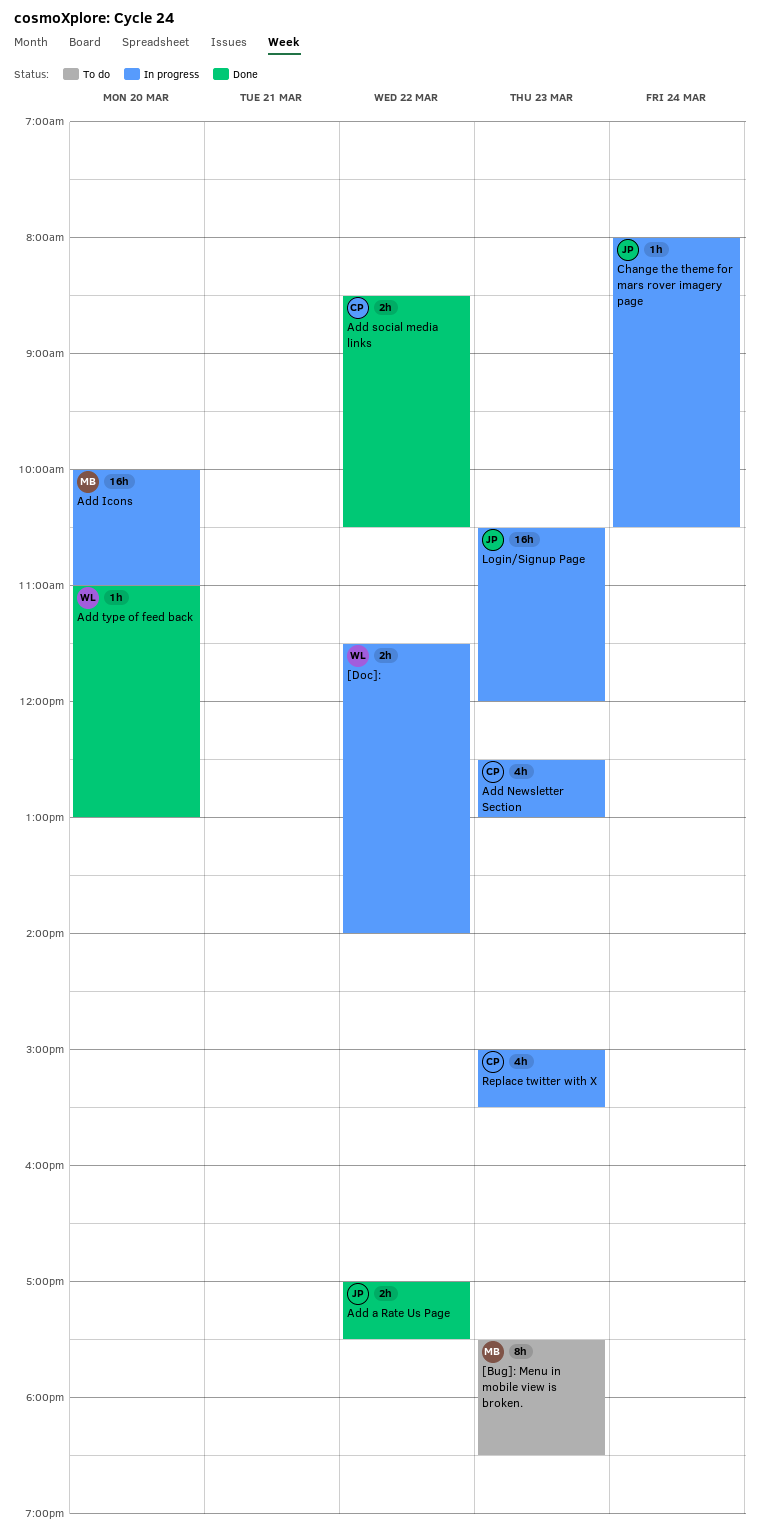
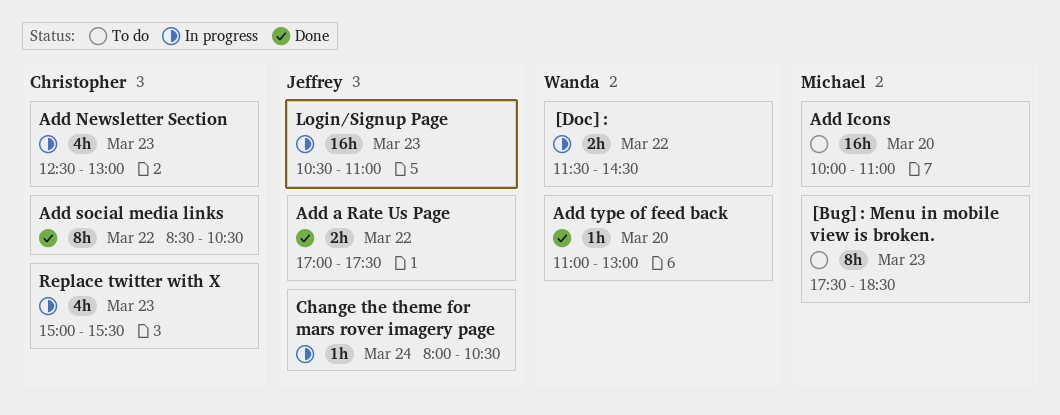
[Doc]:, ends: 14:00 -> 14:30
Add Icons, status: In progress -> To do
Add social media links, estimate: 2h -> 8h
Login/Signup Page, ends: 12:00 -> 11:00

